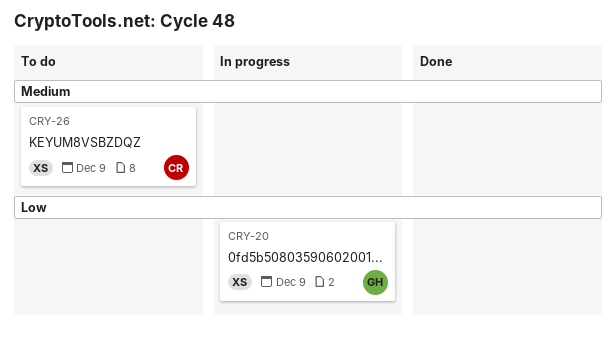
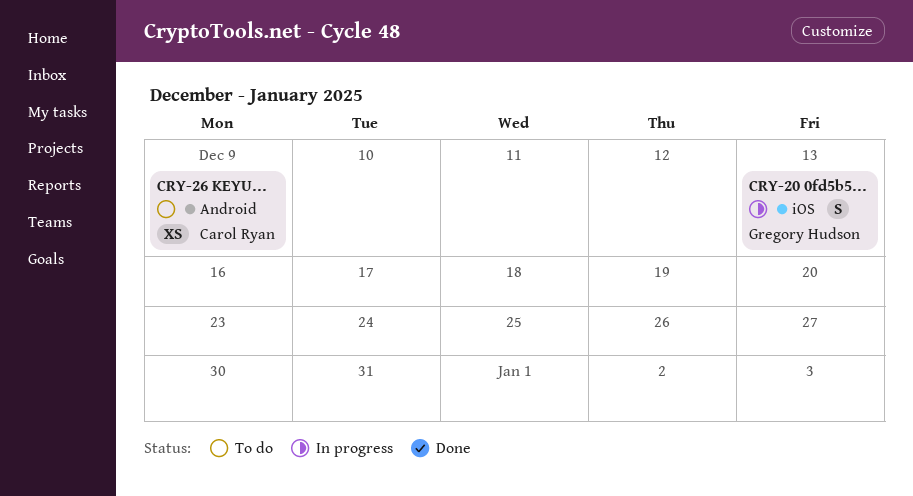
CRY-20, estimate: XS -> S
CRY-20, due: Dec 9 -> Dec 13

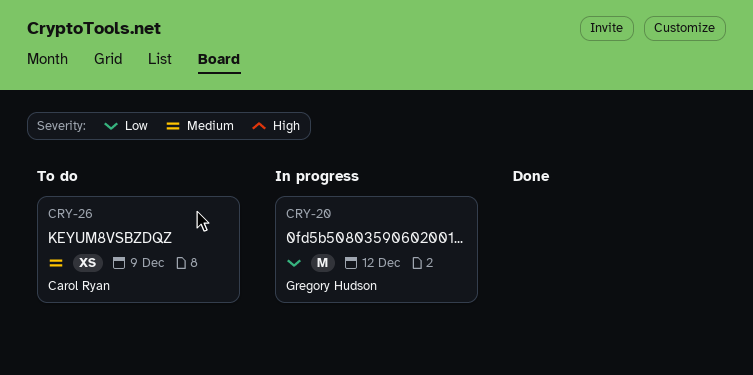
CRY-20, estimate: S -> M
CRY-20, due: Dec 13 -> Dec 12

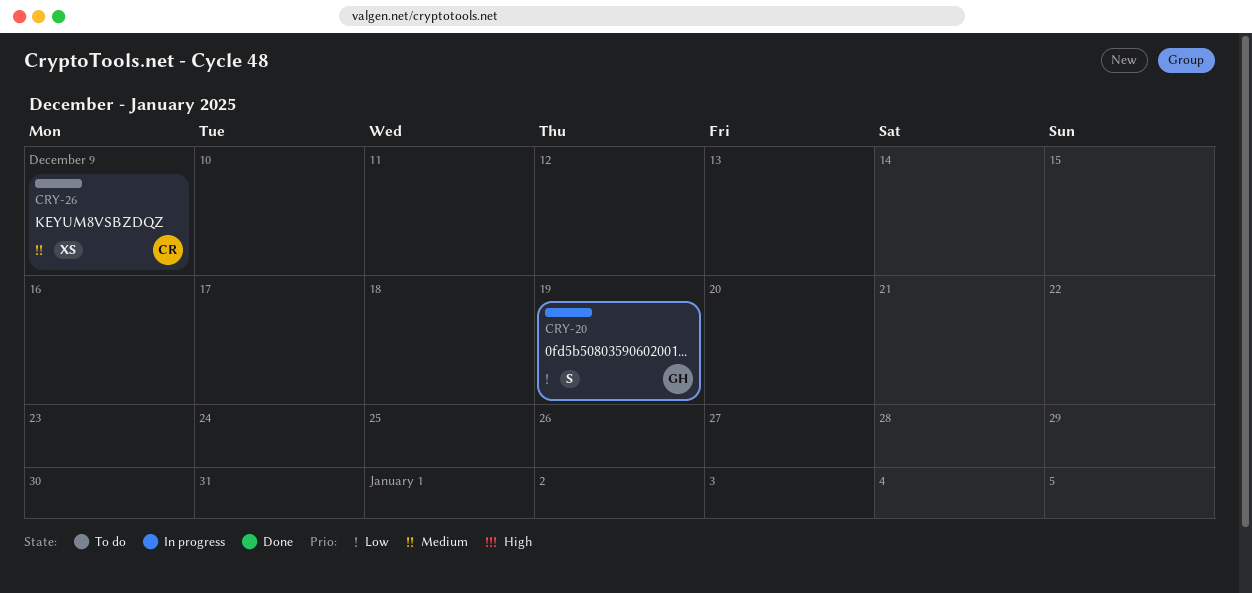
CRY-20, estimate: M -> S
CRY-20, due: Dec 12 -> Dec 19

